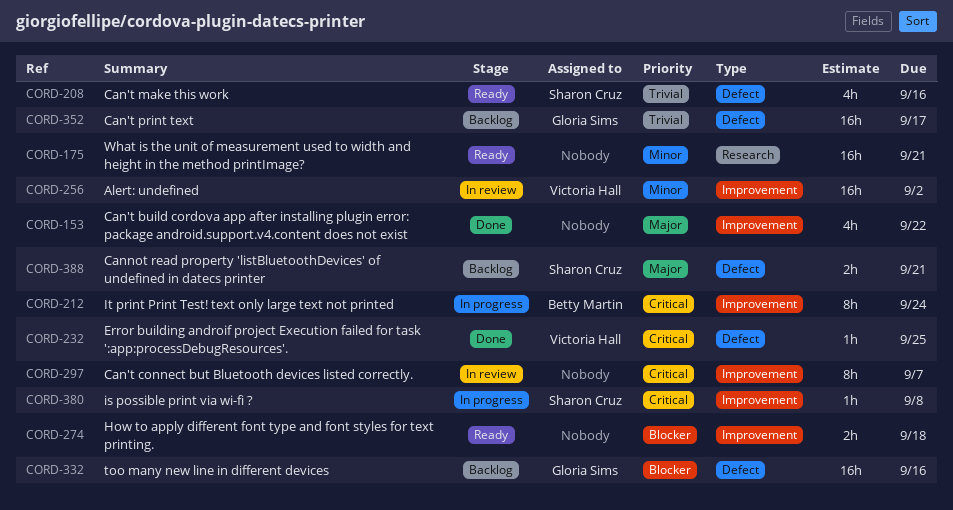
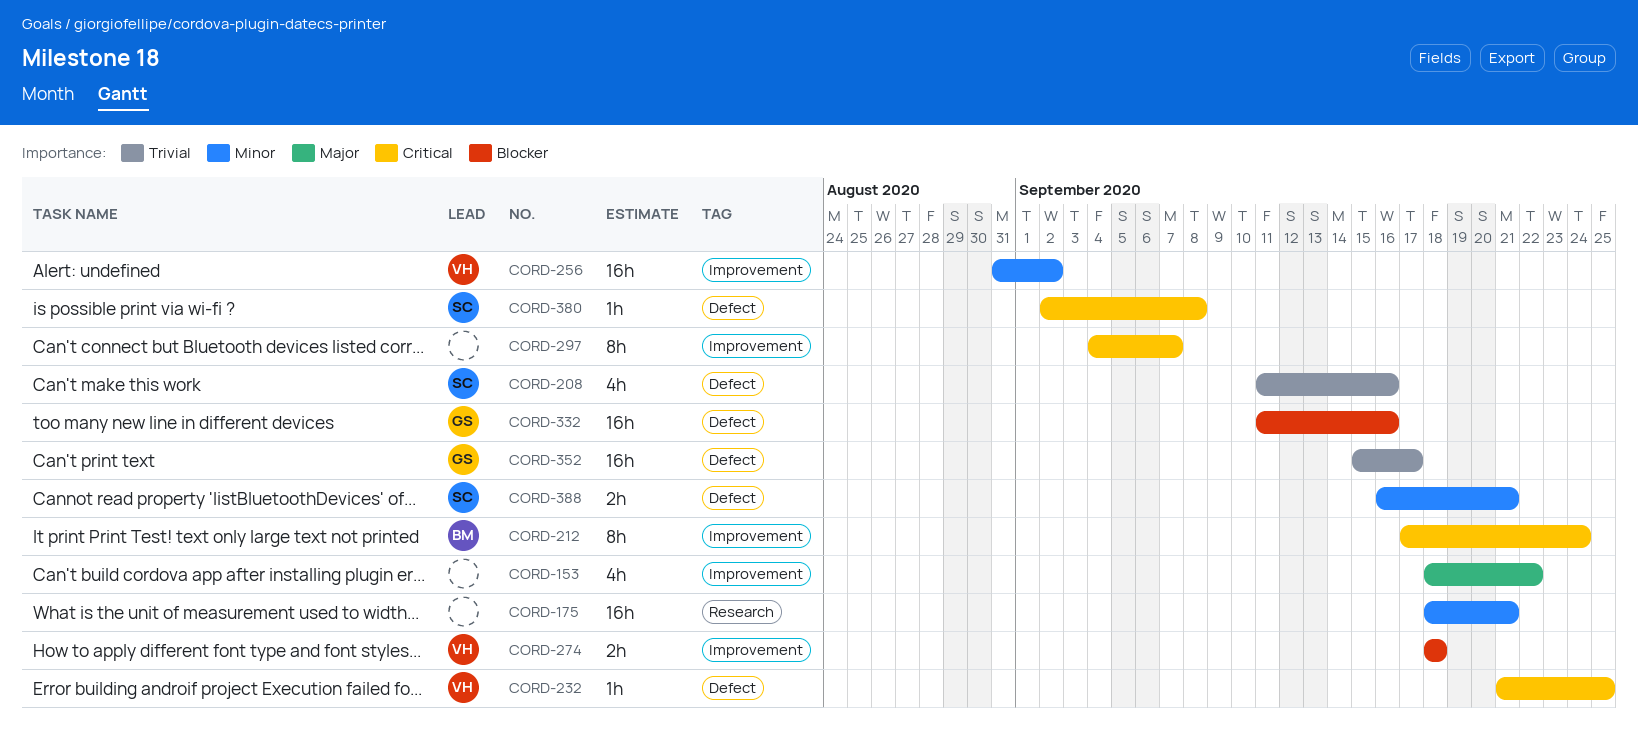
CORD-274, owner: none -> Victoria Hall
CORD-380, label: Improvement -> Defect
CORD-388, priority: Major -> Minor

